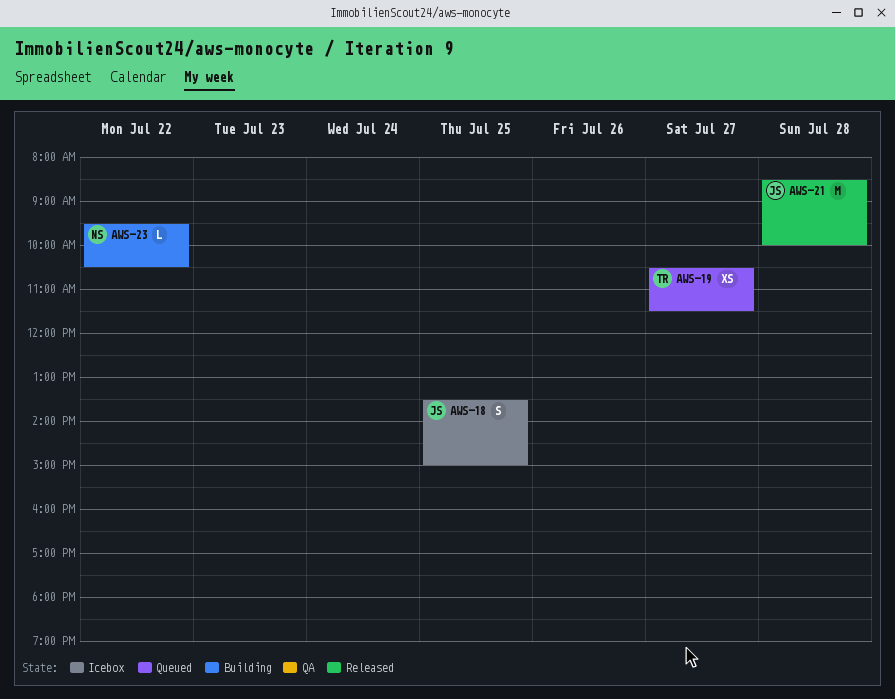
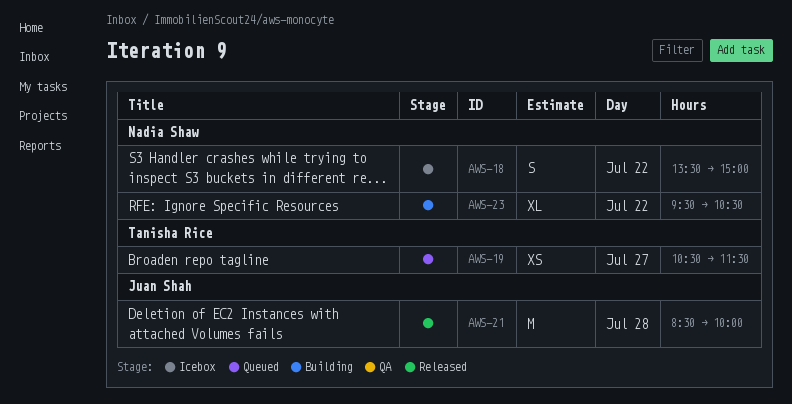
AWS-18, owner: Juan Shah -> Nadia Shaw
AWS-18, day: Jul 25 -> Jul 22
AWS-23, estimate: L -> XL

